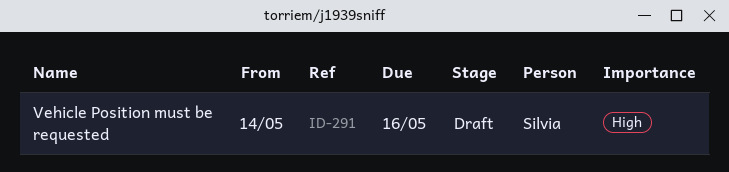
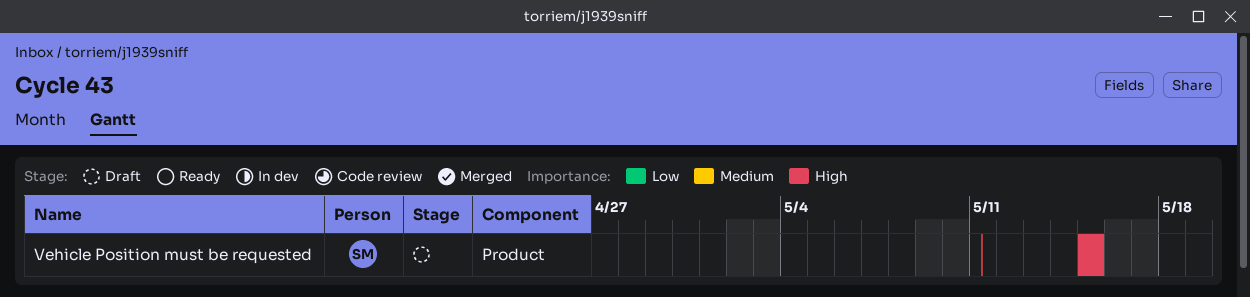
Vehicle Position must be requested, start: May 14 -> May 15
Vehicle Position must be requested, due: May 16 -> May 15

